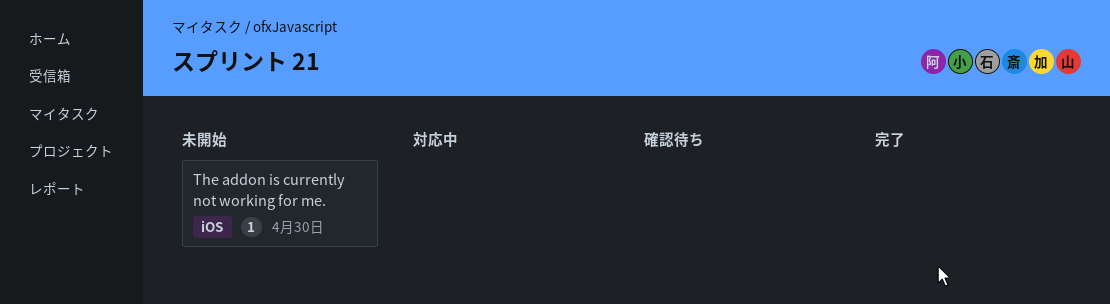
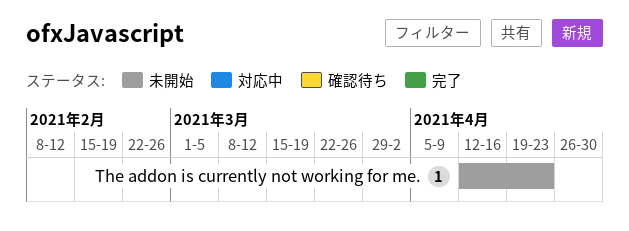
The addon is currently not working for me., due: Apr 30 -> Apr 23

